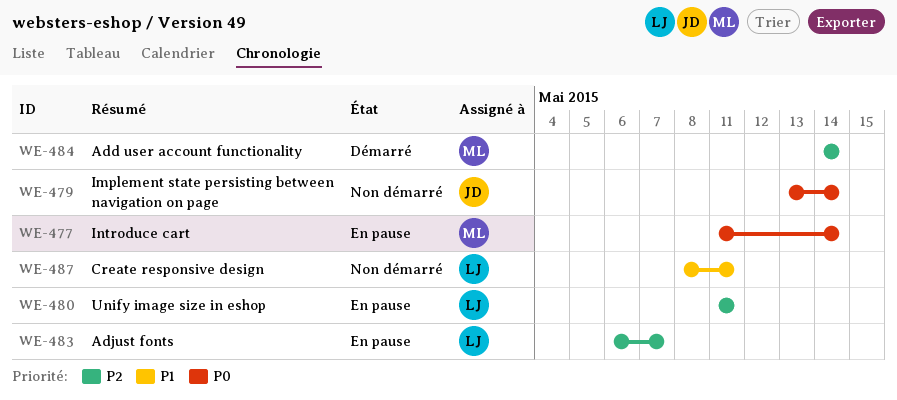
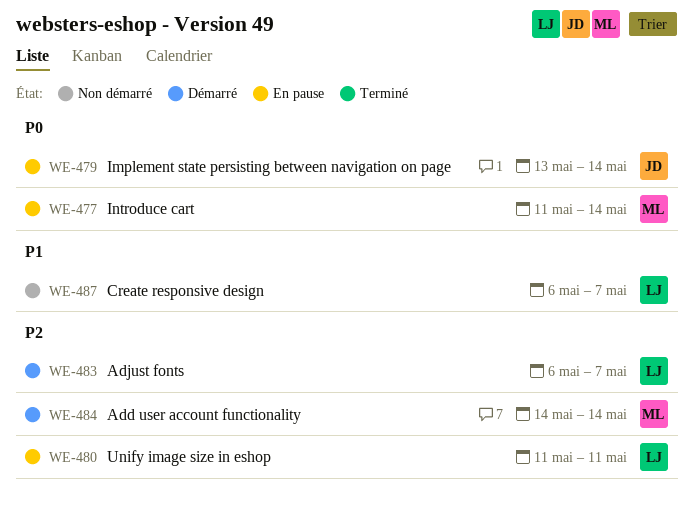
WE-479, status: Non démarré -> En pause
WE-483, status: En pause -> Démarré
WE-487, start: May 8 -> May 6
WE-487, due: May 11 -> May 7

